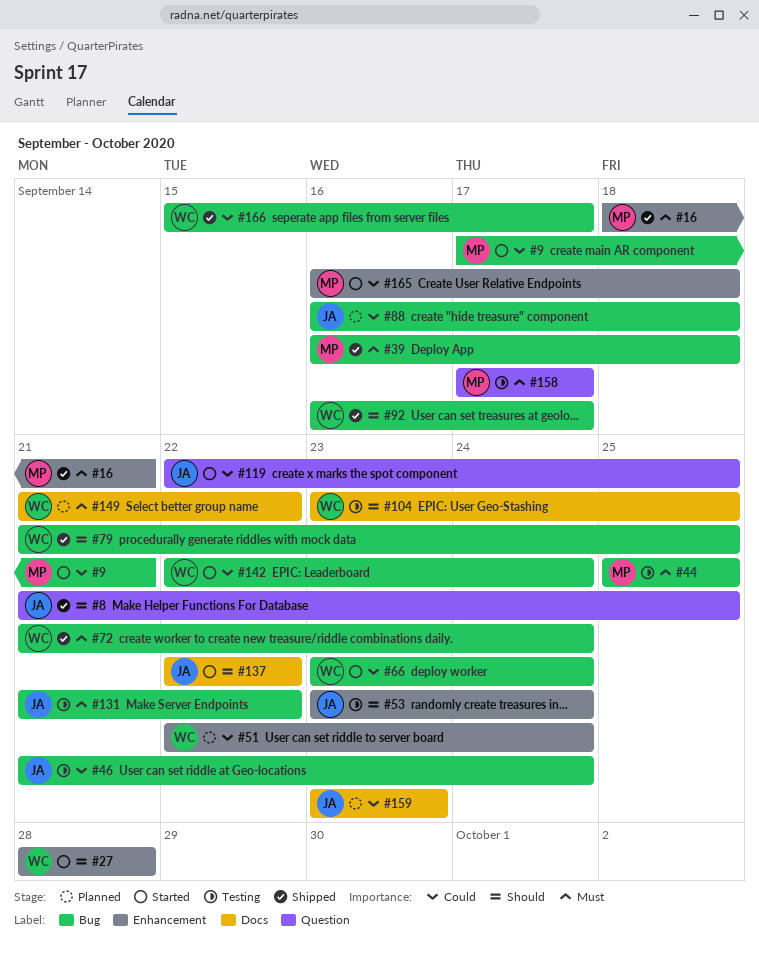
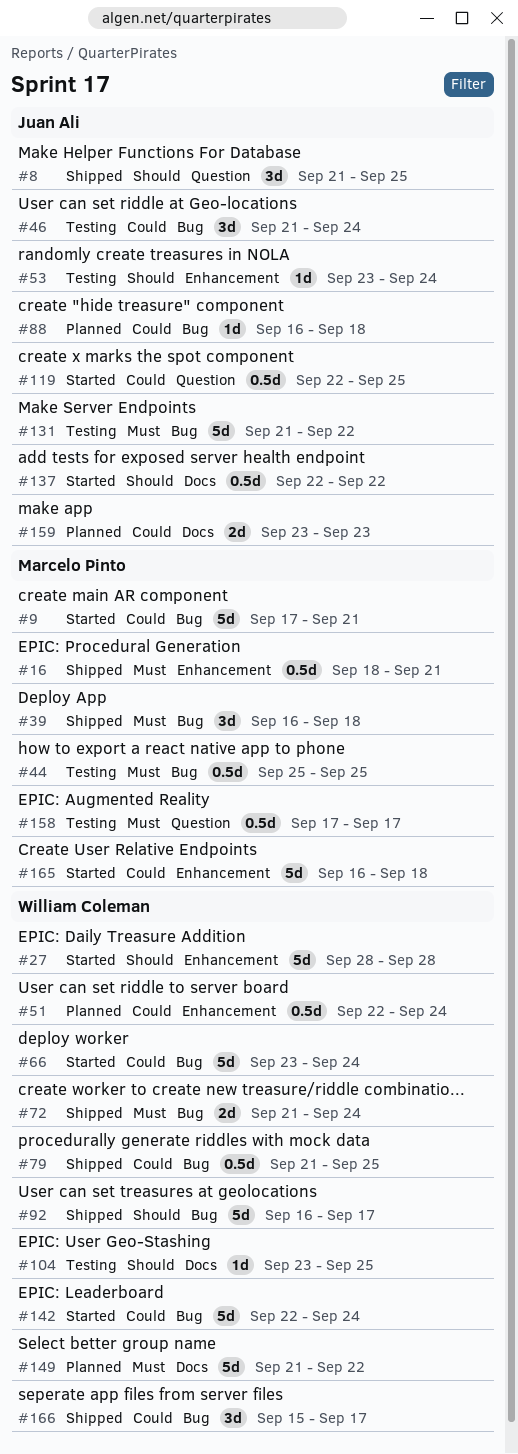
#79, priority: Should -> Could

